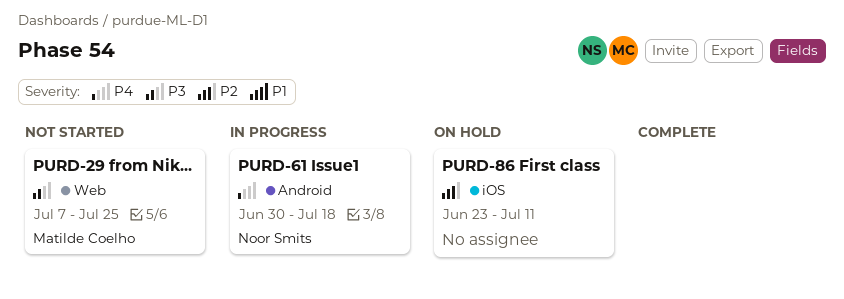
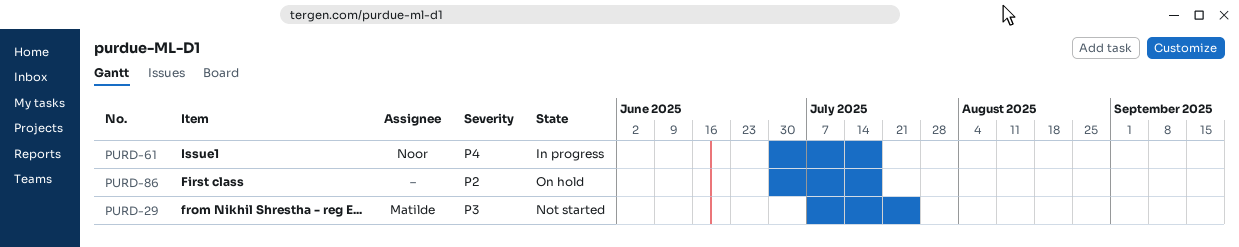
PURD-86, start: Jun 23 -> Jun 30
PURD-86, due: Jul 11 -> Jul 18

